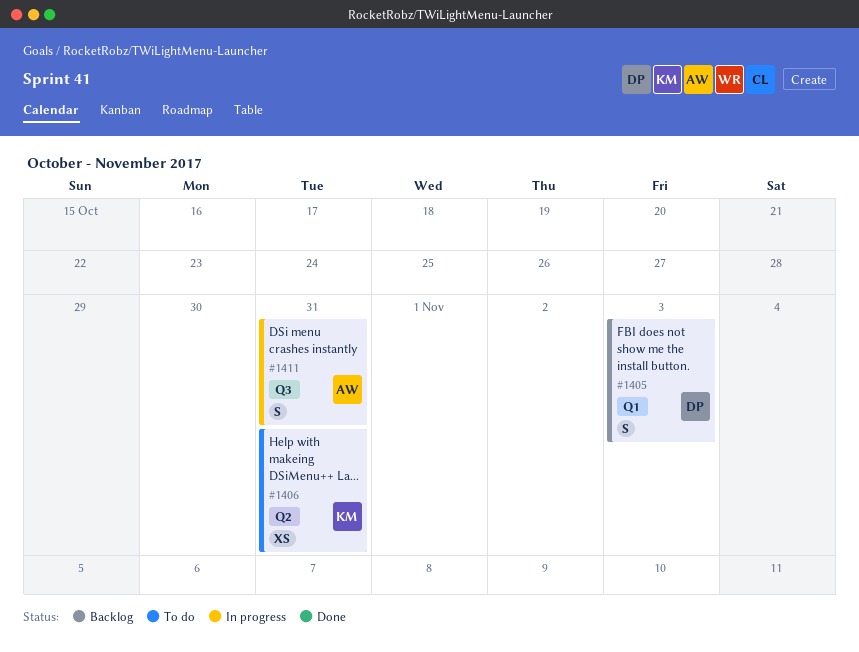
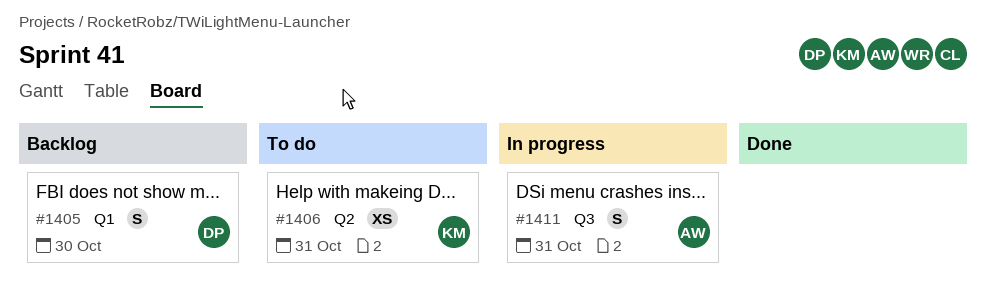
#1405, due: Nov 3 -> Oct 30

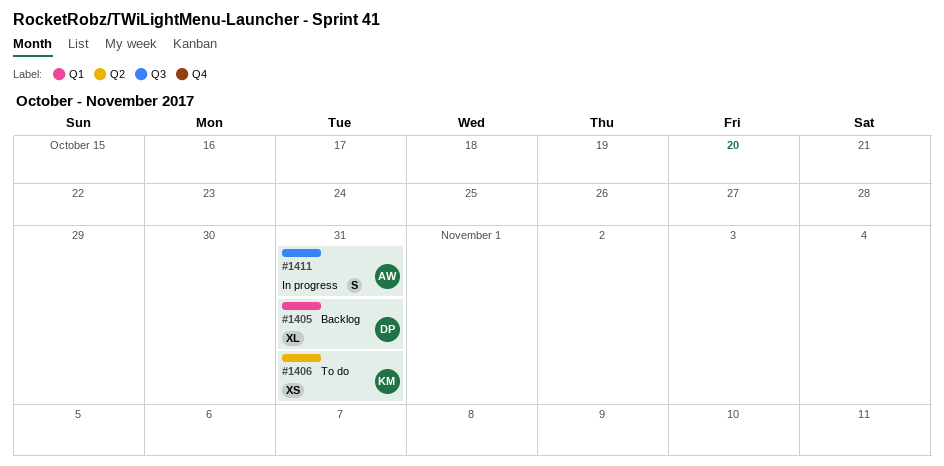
#1405, estimate: S -> XL
#1405, due: Oct 30 -> Oct 31

